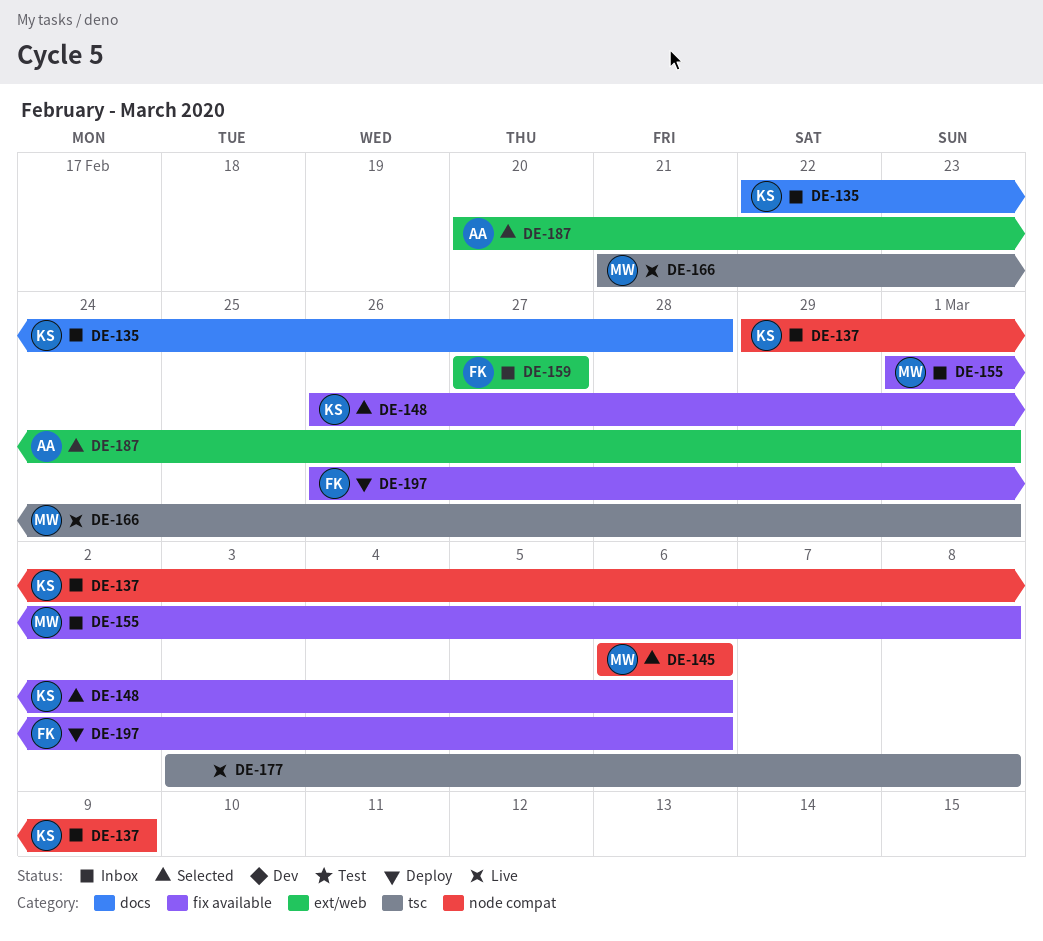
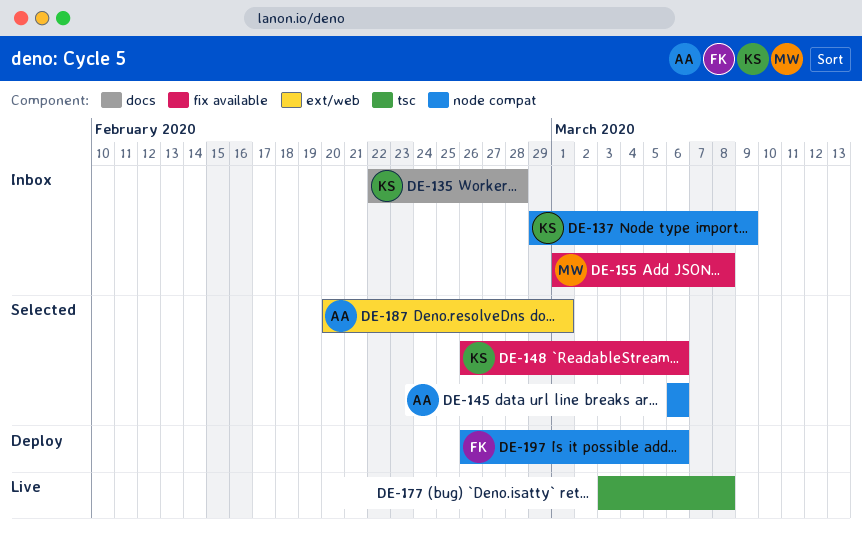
DE-145, owner: MW -> AA
DE-159: present -> none
DE-166: present -> none
DE-197, label: fix available -> node compat

